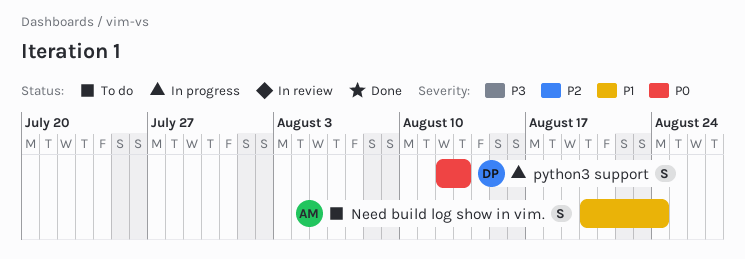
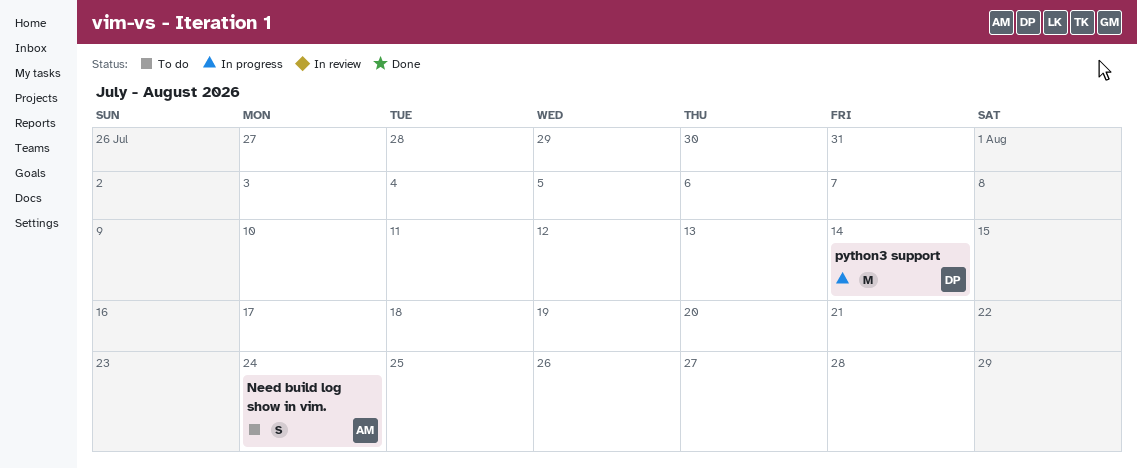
python3 support, estimate: S -> M
python3 support, due: Aug 13 -> Aug 14

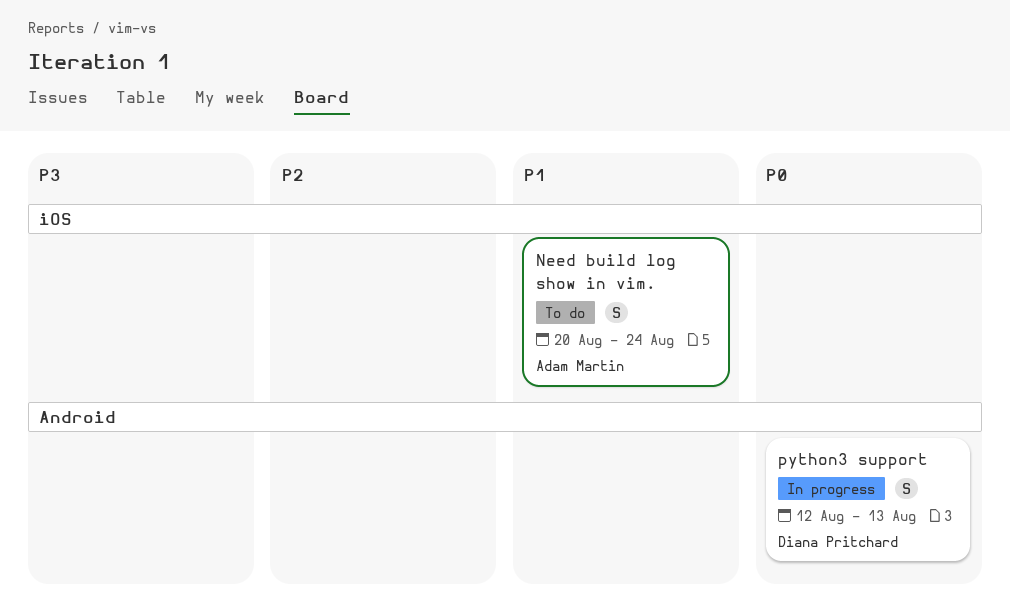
python3 support, estimate: M -> S
python3 support, due: Aug 14 -> Aug 13

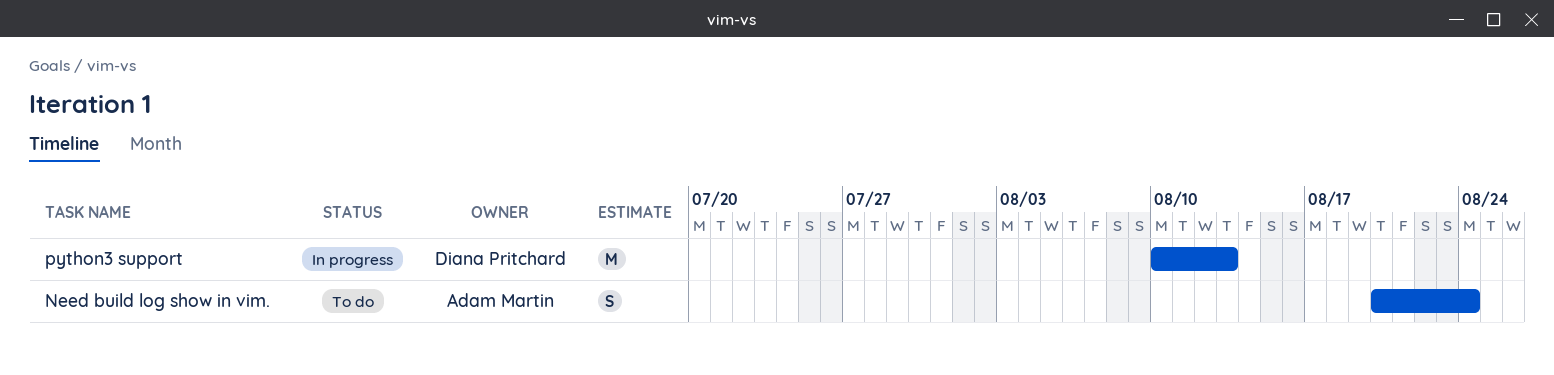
python3 support, estimate: S -> M
python3 support, start: Aug 12 -> Aug 10

